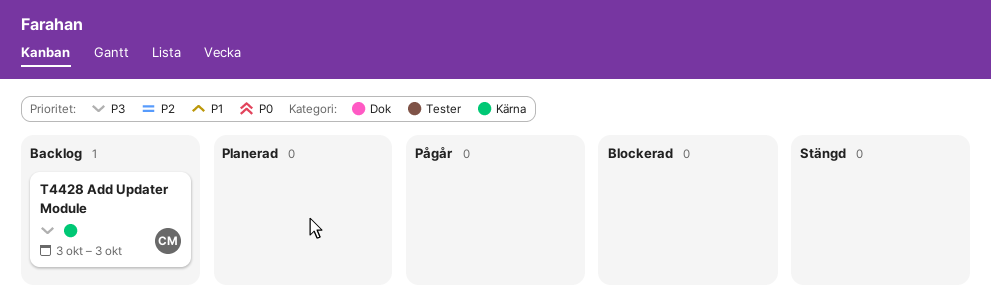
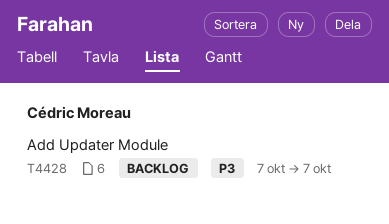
T4428, start: Oct 3 -> Oct 7
T4428, due: Oct 3 -> Oct 7

